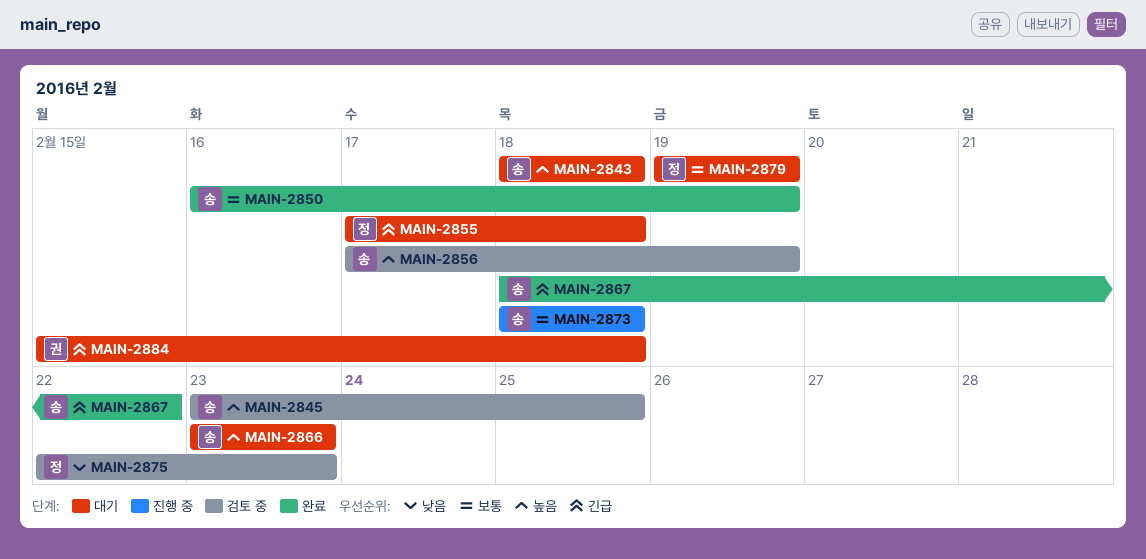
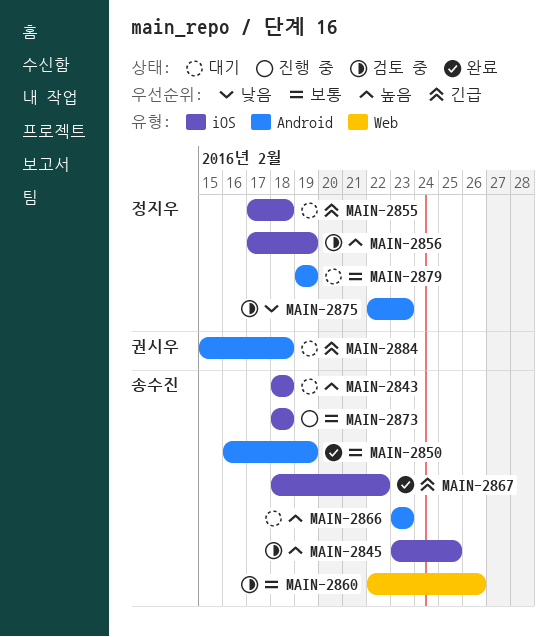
MAIN-2856, owner: 송수진 -> 정지우
MAIN-2860: none -> present

